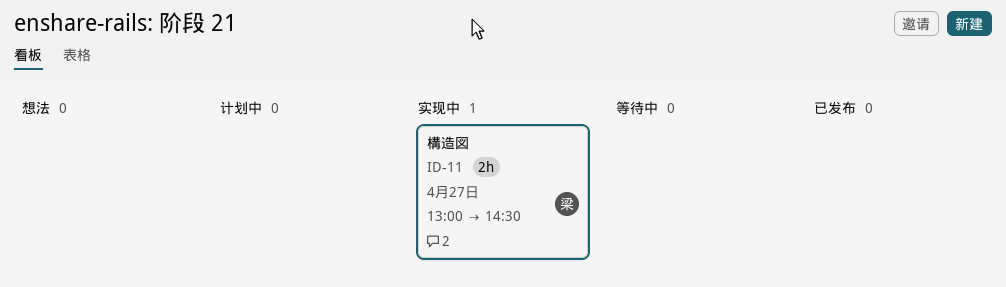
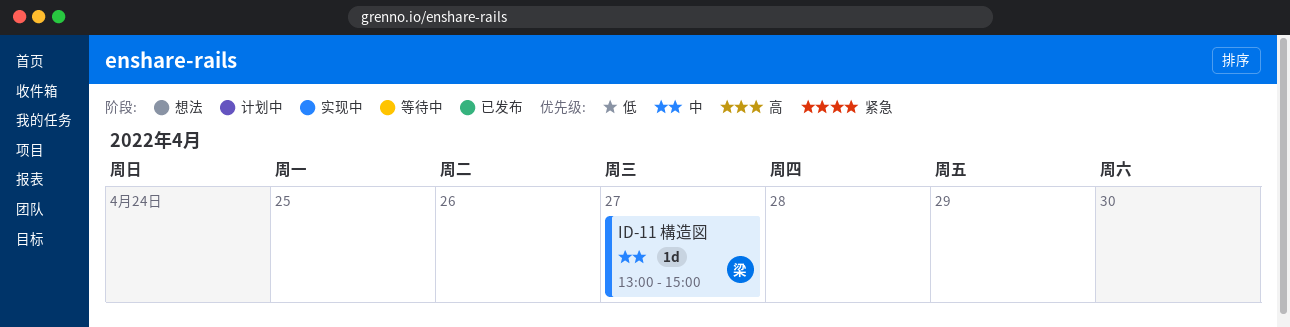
ID-11, estimate: 2h -> 1d
ID-11, ends: 14:30 -> 15:00

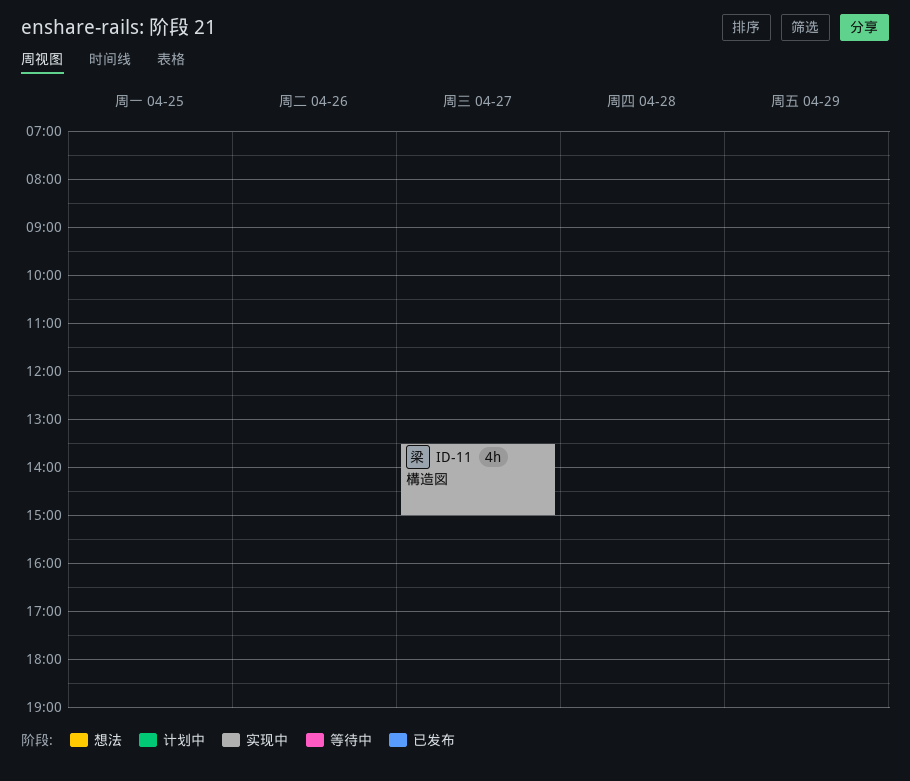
ID-11, estimate: 1d -> 4h
ID-11, begins: 13:00 -> 13:30

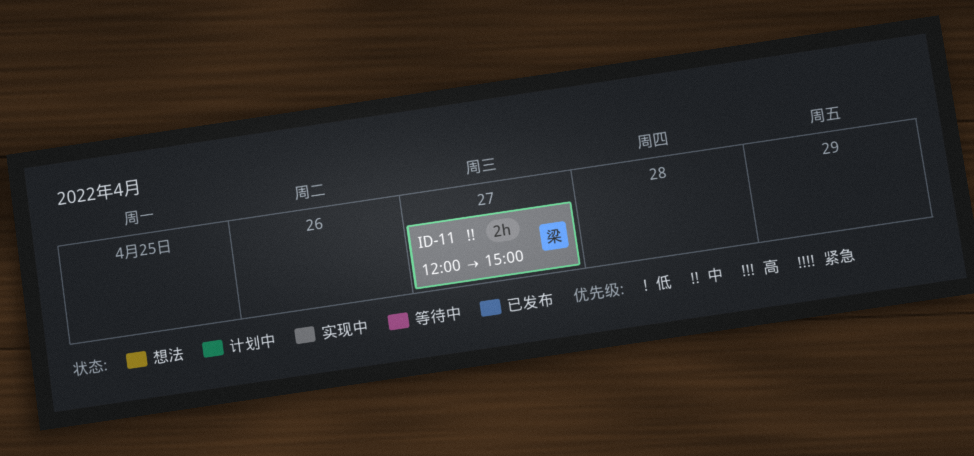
ID-11, estimate: 4h -> 2h
ID-11, begins: 13:30 -> 12:00

